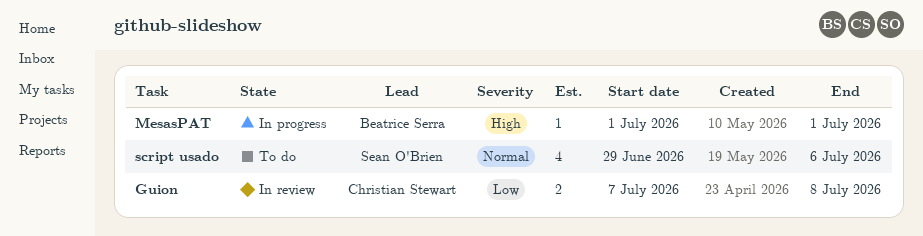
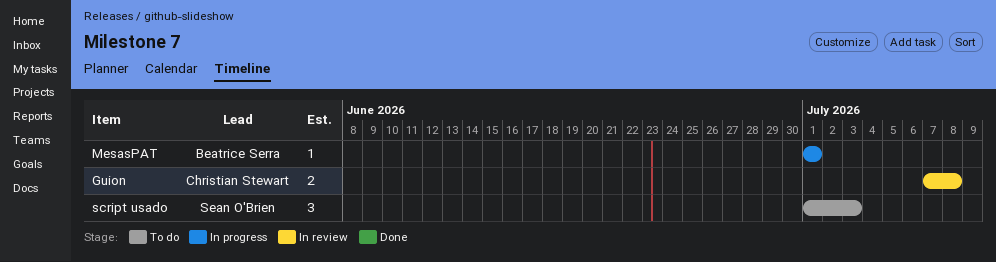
script usado, estimate: 4 -> 3
script usado, start: Jun 29 -> Jul 1
script usado, due: Jul 6 -> Jul 3

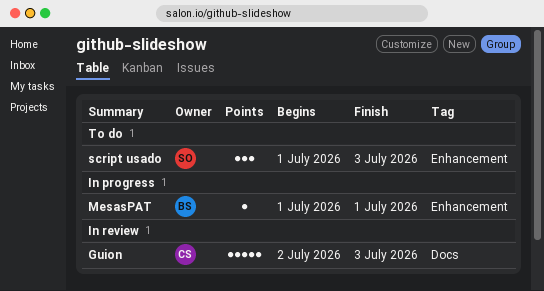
Guion, estimate: 2 -> 5
Guion, start: Jul 7 -> Jul 2
Guion, due: Jul 8 -> Jul 3

